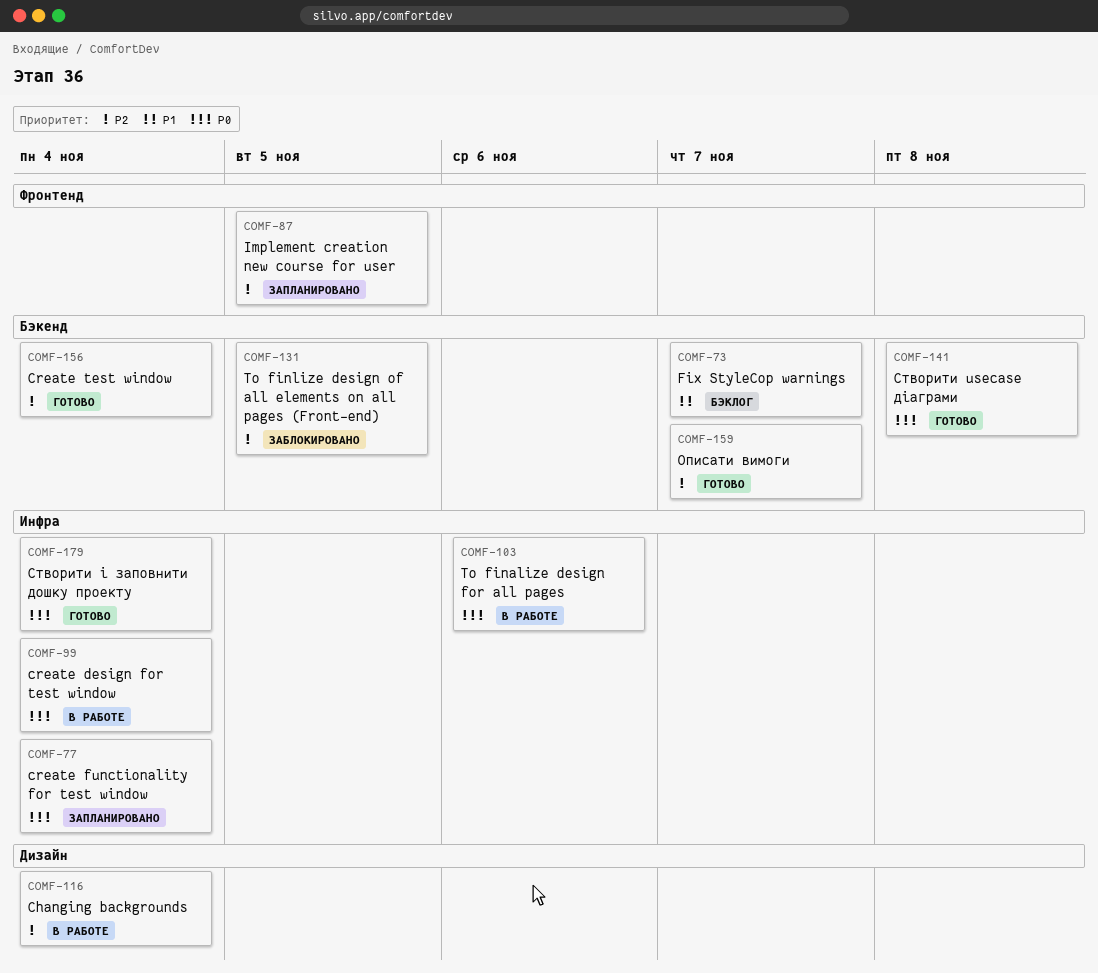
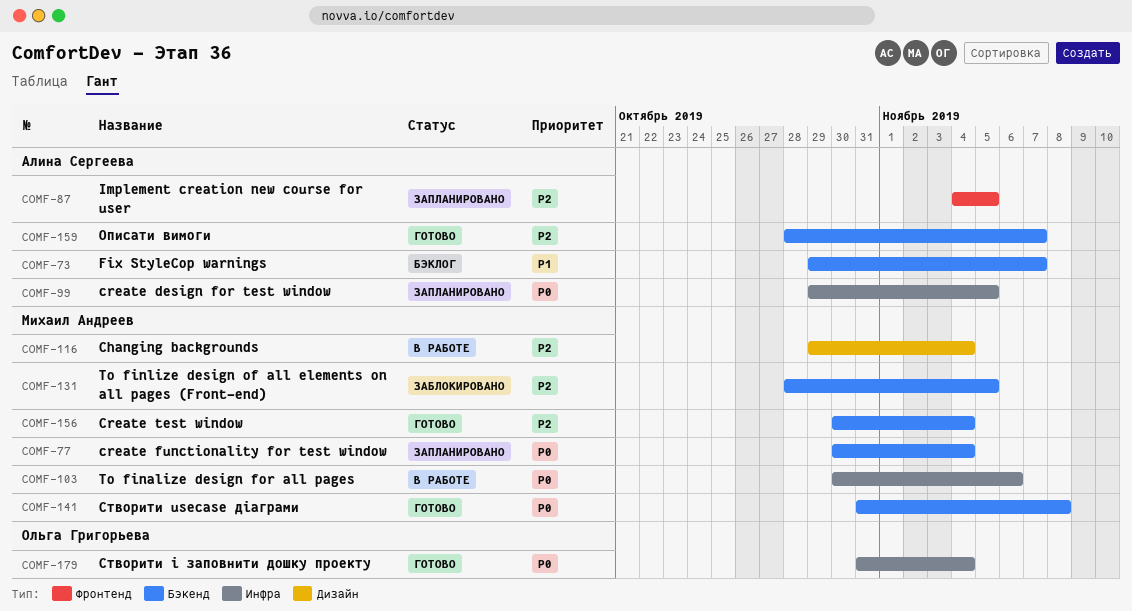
COMF-77, label: Инфра -> Бэкенд
COMF-99, status: В работе -> Запланировано
COMF-99, due: Nov 4 -> Nov 5

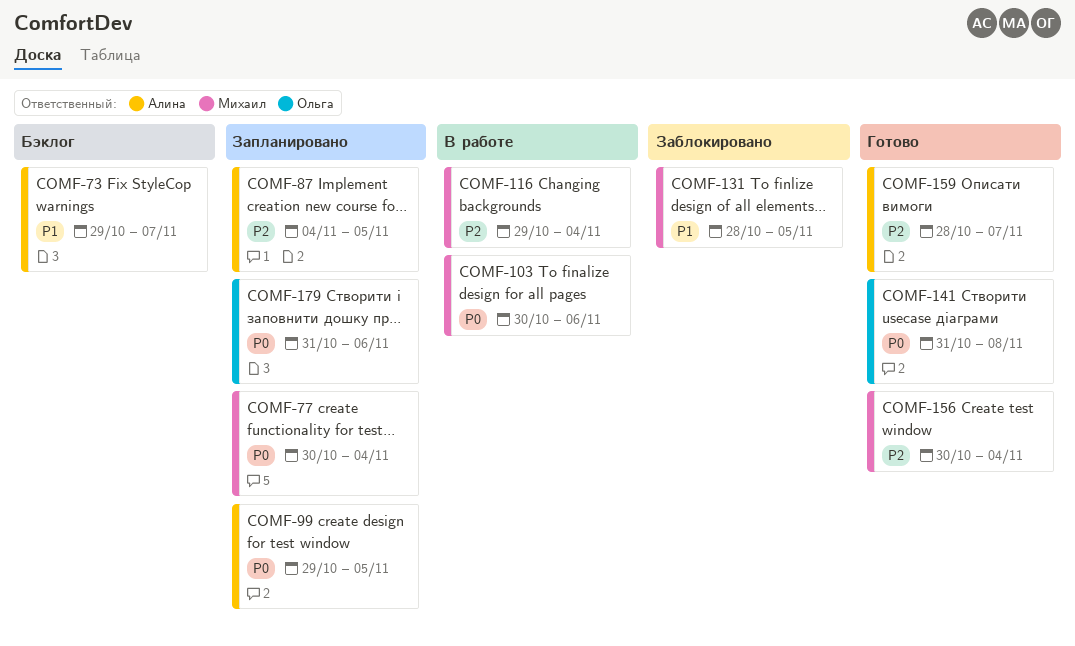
COMF-131, priority: P2 -> P1
COMF-141, owner: Михаил Андреев -> Ольга Григорьева
COMF-179, status: Готово -> Запланировано
COMF-179, due: Nov 4 -> Nov 6

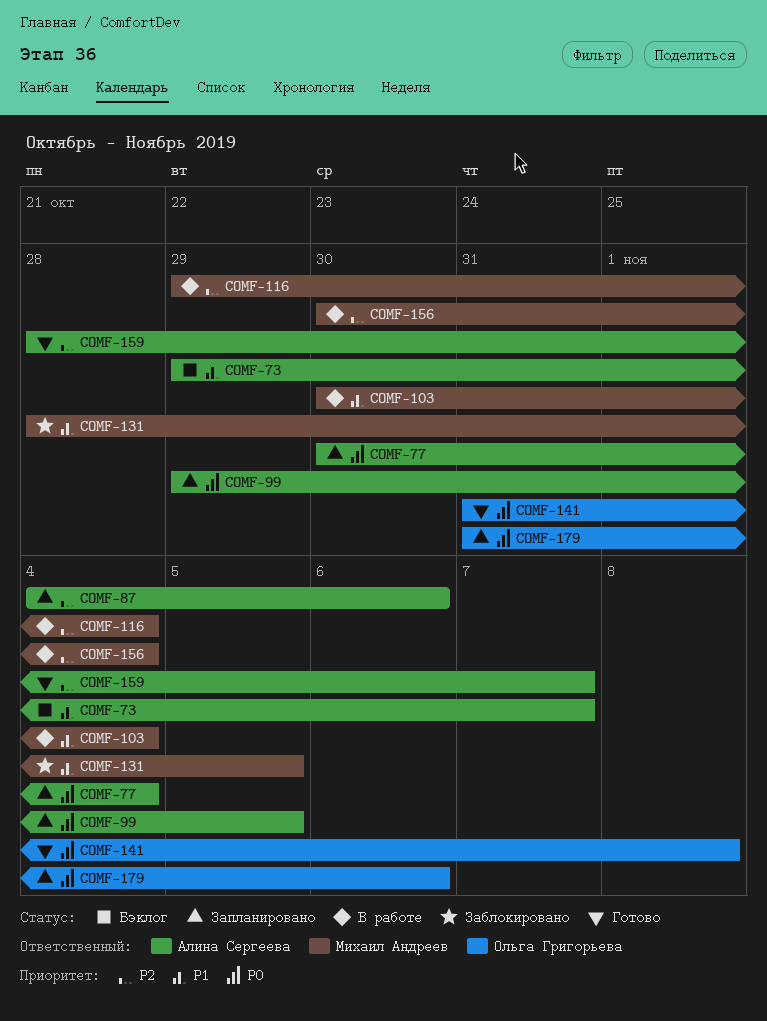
COMF-77, owner: Михаил Андреев -> Алина Сергеева
COMF-87, due: Nov 5 -> Nov 6
COMF-103, priority: P0 -> P1
COMF-103, due: Nov 6 -> Nov 4
COMF-156, status: Готово -> В работе

